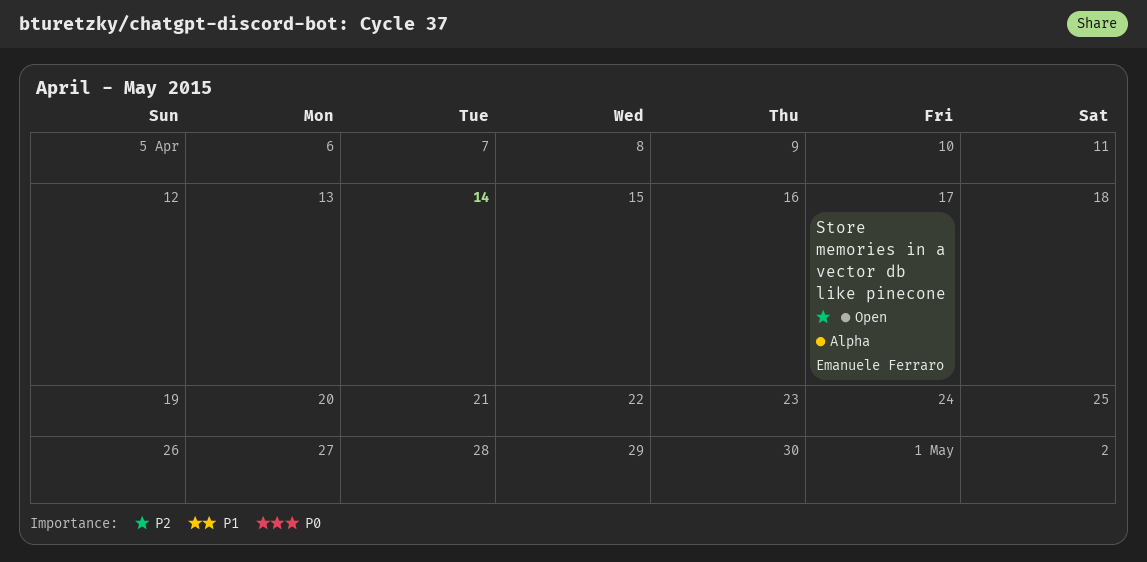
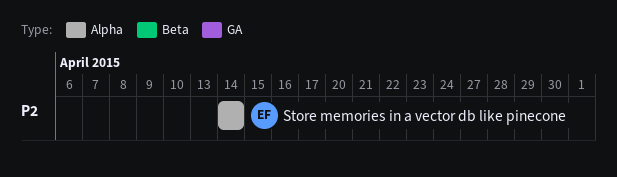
Store memories in a vector db like pinecone, due: Apr 17 -> Apr 14

